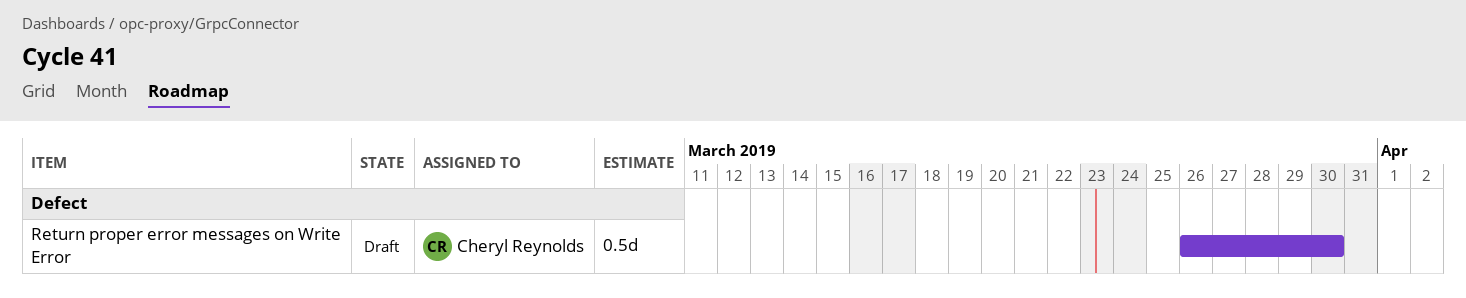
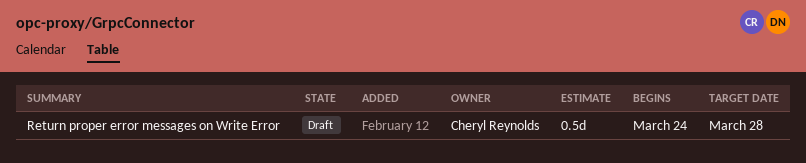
Return proper error messages on Write Error, start: Mar 26 -> Mar 24
Return proper error messages on Write Error, due: Mar 30 -> Mar 28

